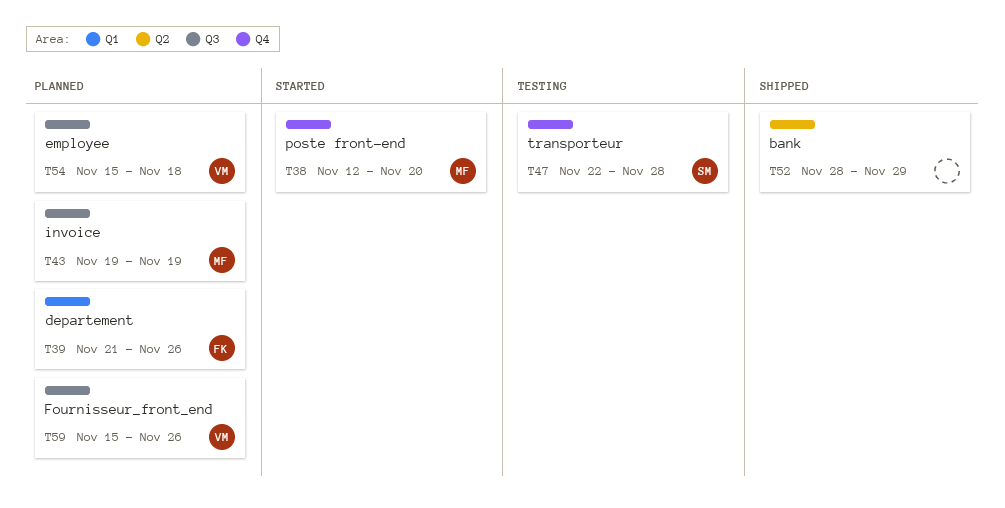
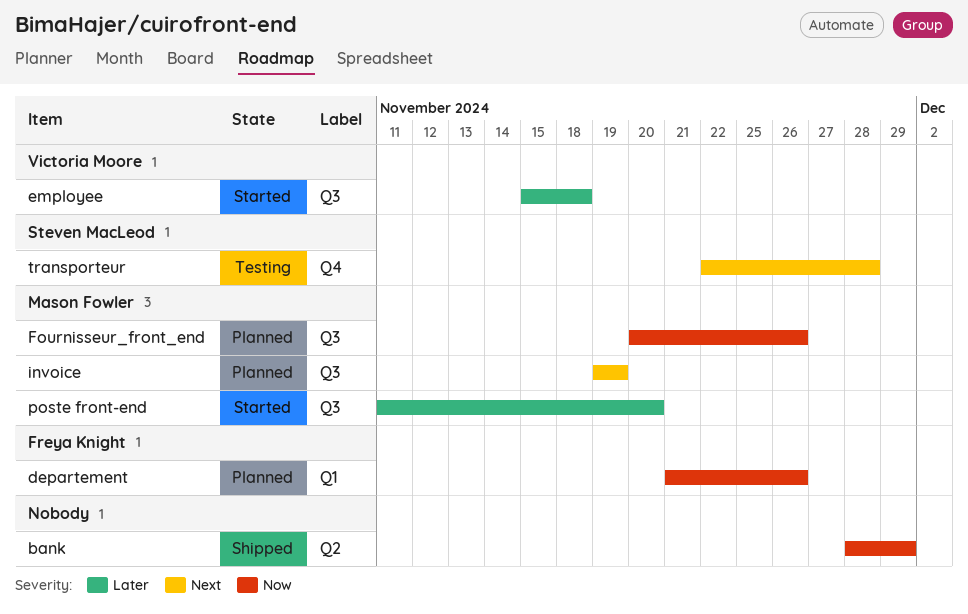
employee, status: Planned -> Started
Fournisseur_front_end, owner: Victoria Moore -> Mason Fowler
Fournisseur_front_end, start: Nov 15 -> Nov 20
poste front-end, label: Q4 -> Q3
poste front-end, start: Nov 12 -> Nov 11

